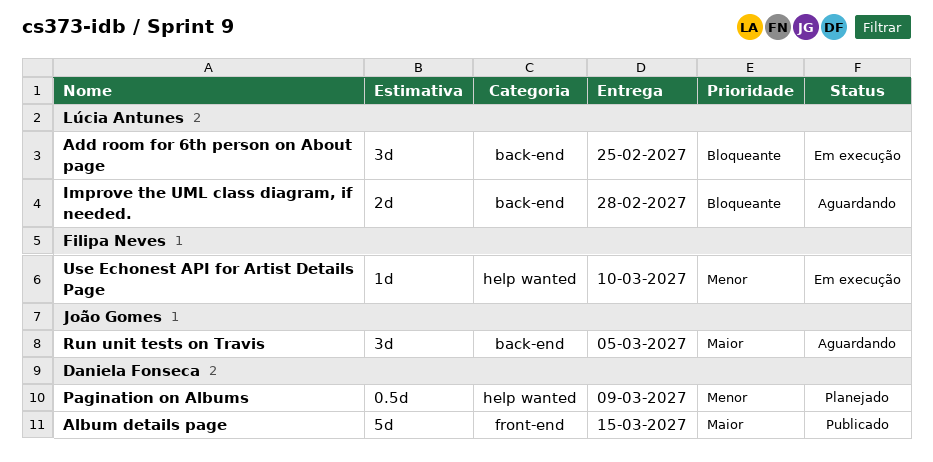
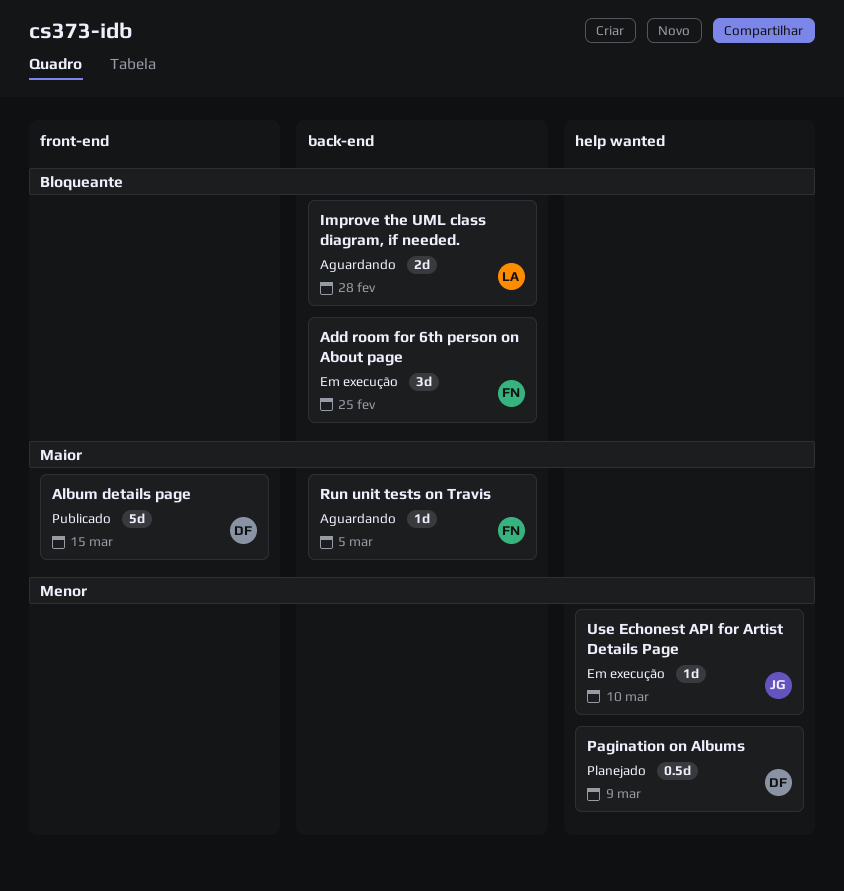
Add room for 6th person on About page, owner: Lúcia Antunes -> Filipa Neves
Run unit tests on Travis, owner: João Gomes -> Filipa Neves
Run unit tests on Travis, estimate: 3d -> 1d
Use Echonest API for Artist Details Page, owner: Filipa Neves -> João Gomes

